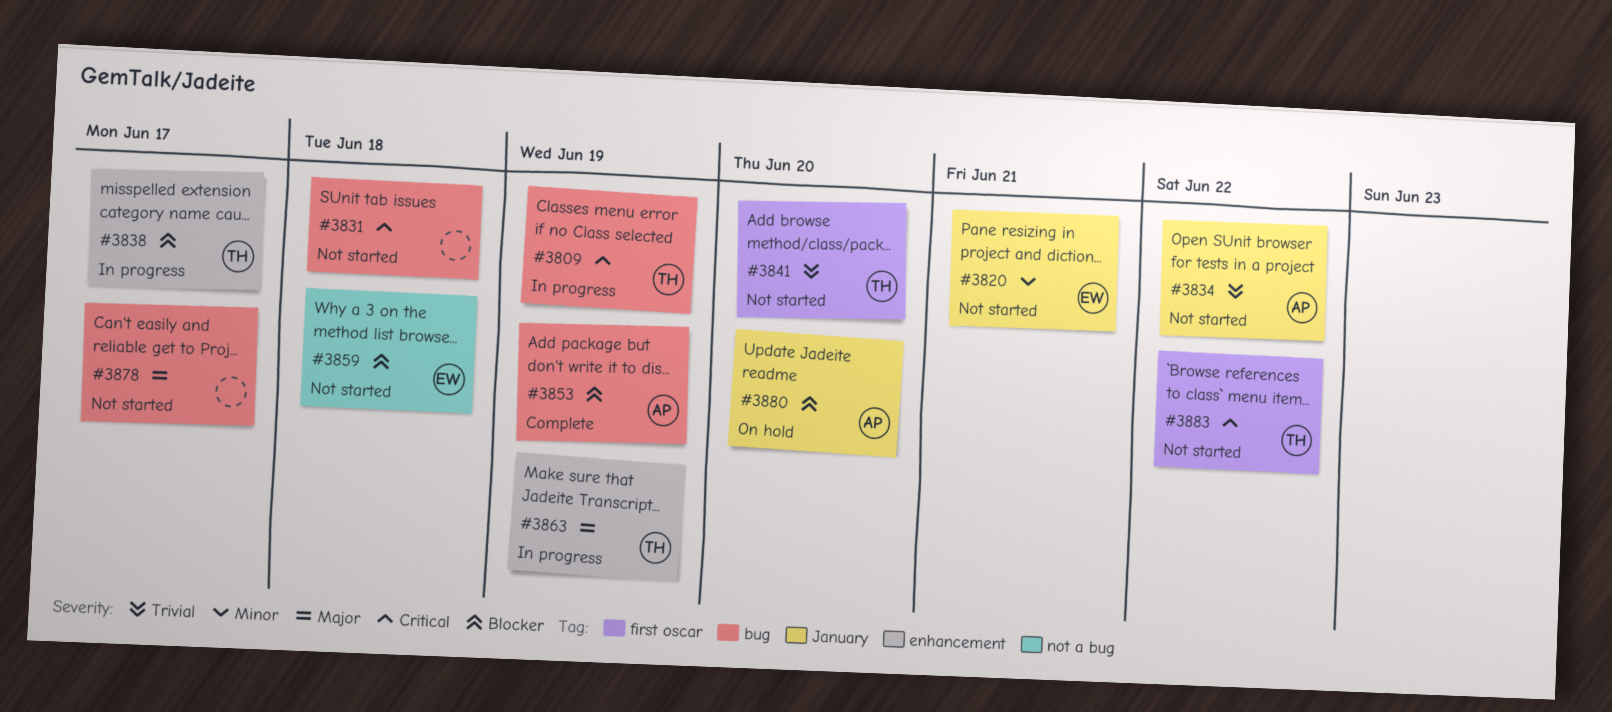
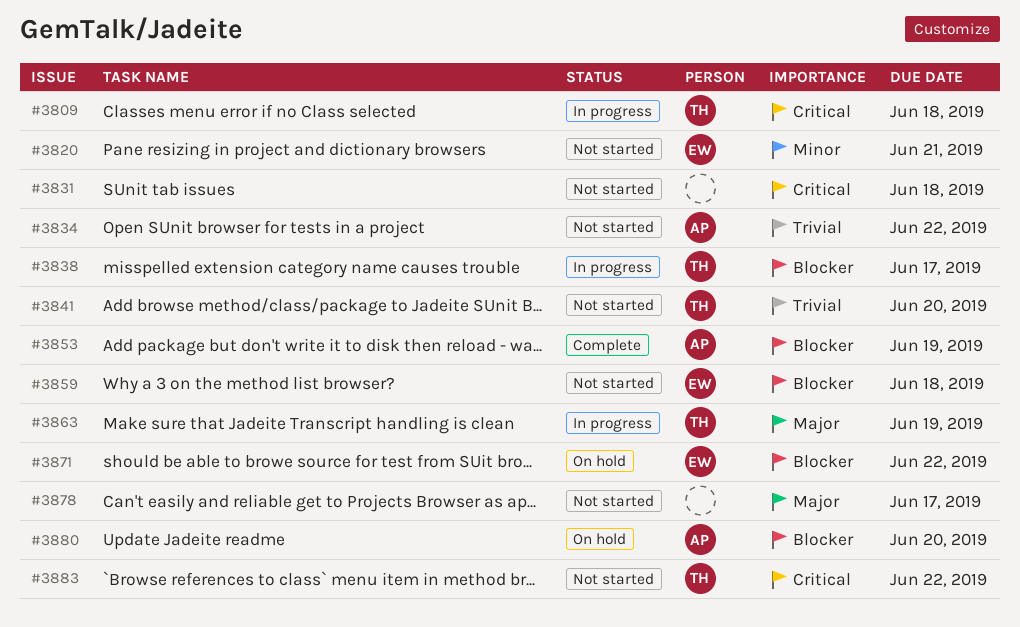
#3809, due: Jun 19 -> Jun 18
#3871: none -> present

